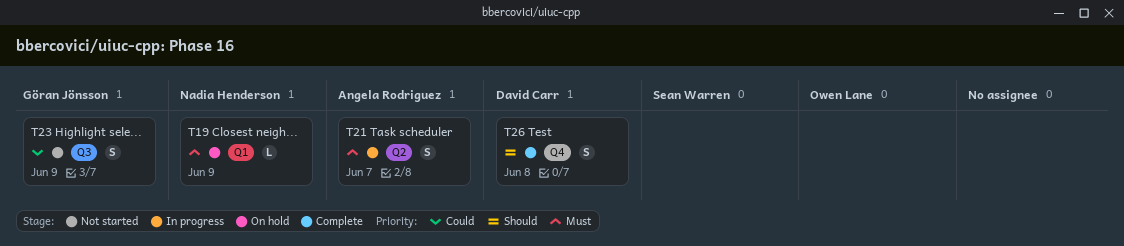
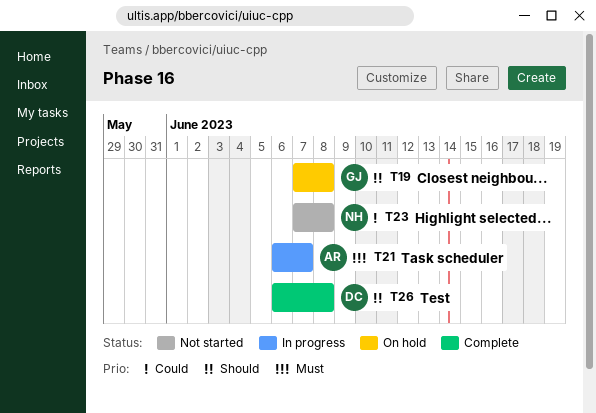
T19, owner: Nadia Henderson -> Göran Jönsson
T19, priority: Must -> Should
T19, due: Jun 9 -> Jun 8
T23, owner: Göran Jönsson -> Nadia Henderson
T23, due: Jun 9 -> Jun 8

